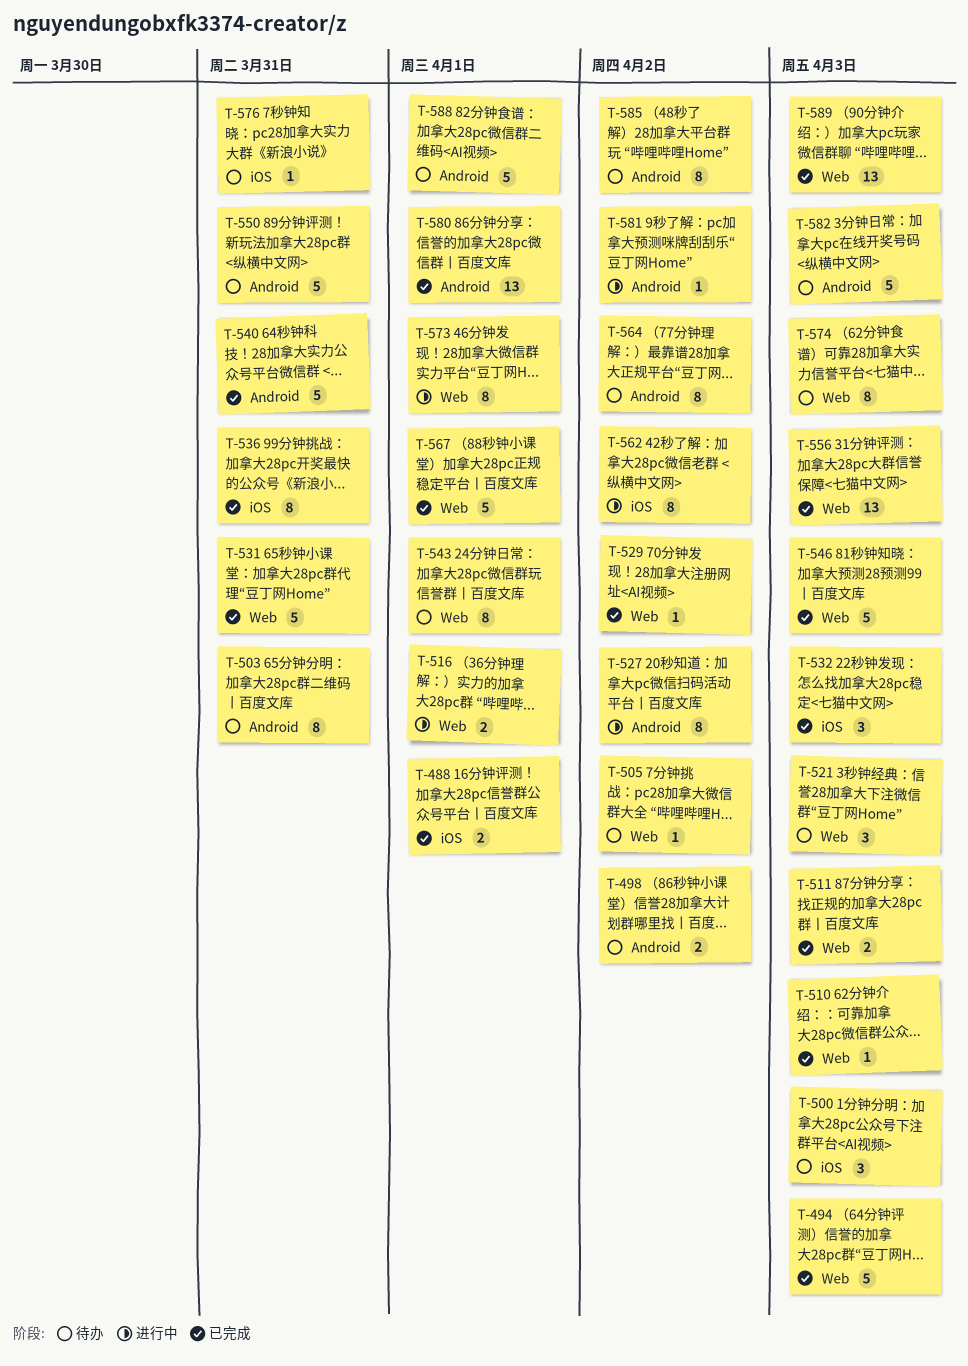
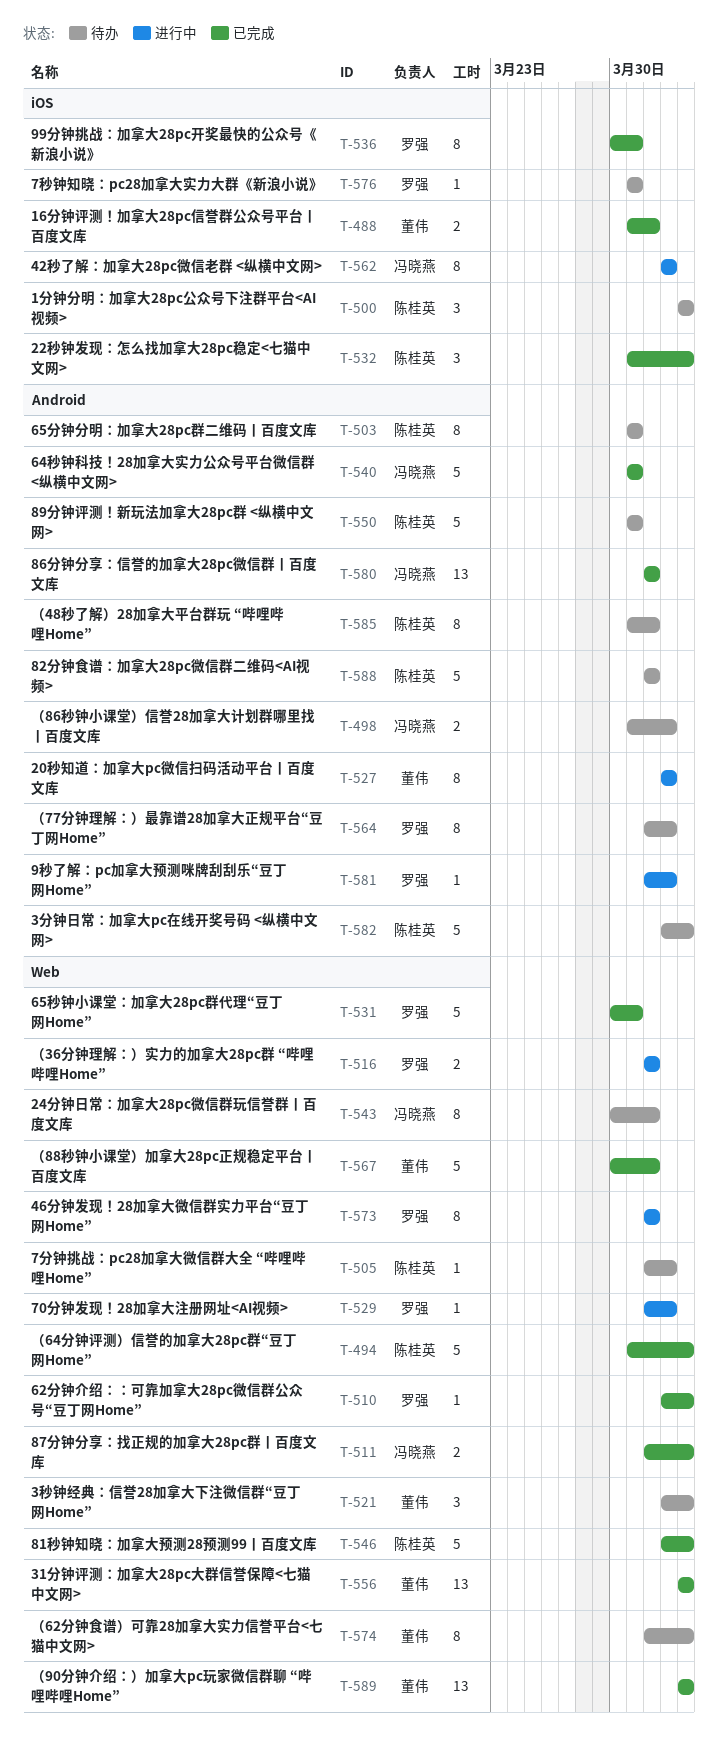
T-529, status: 已完成 -> 进行中
T-585, due: Apr 2 -> Apr 1

